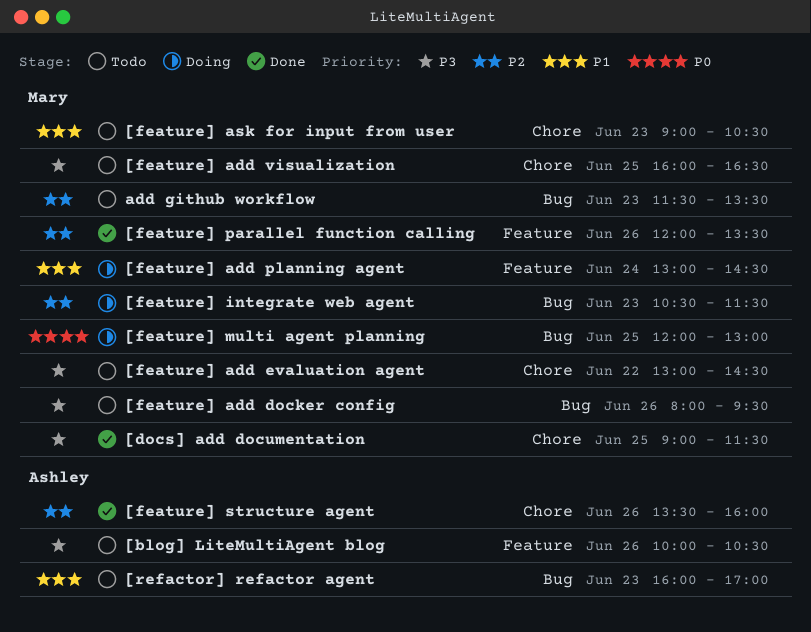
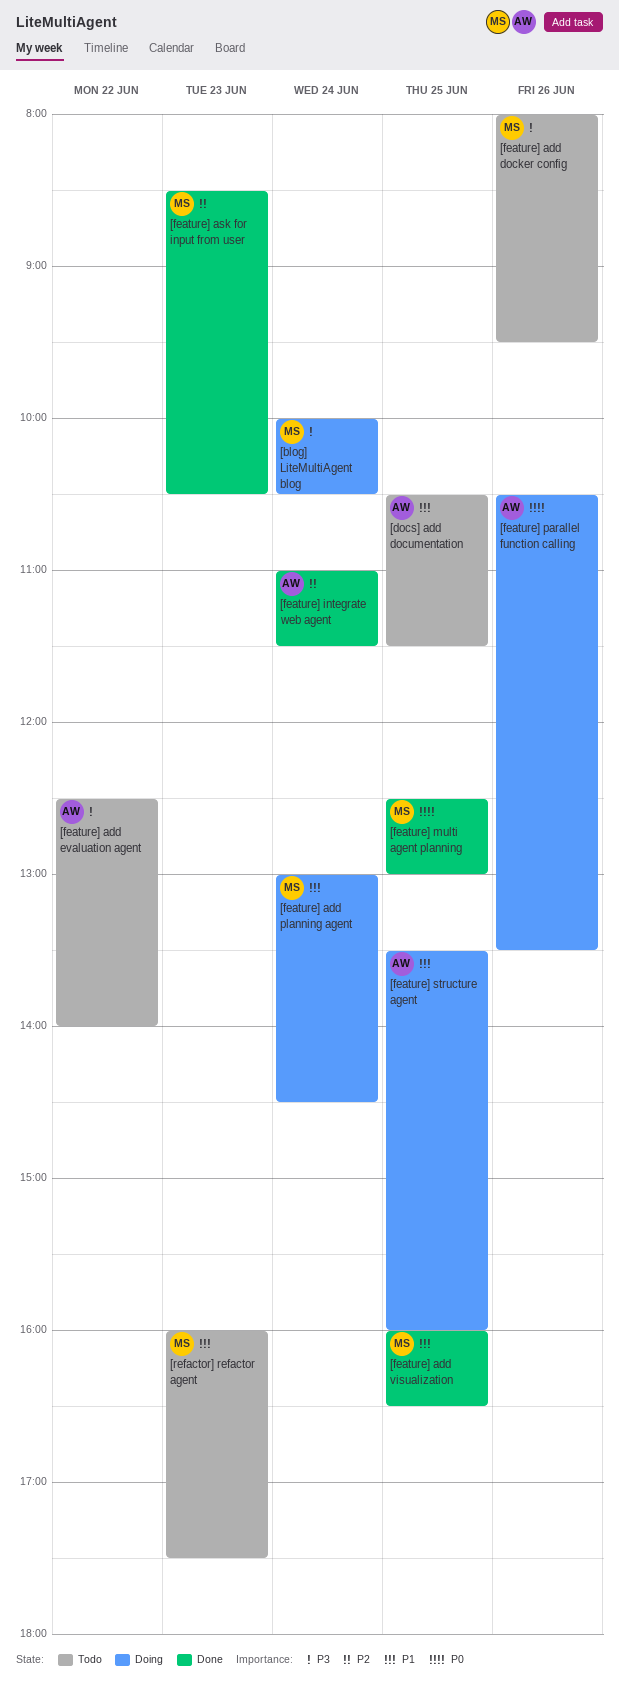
[blog] LiteMultiAgent blog, status: Todo -> Doing
[blog] LiteMultiAgent blog, owner: Ashley -> Mary
[blog] LiteMultiAgent blog, day: Jun 26 -> Jun 24
[docs] add documentation, status: Done -> Todo
[docs] add documentation, owner: Mary -> Ashley
[docs] add documentation, priority: P3 -> P1
[docs] add documentation, begins: 09:00 -> 10:30
[feature] add evaluation agent, owner: Mary -> Ashley
[feature] add evaluation agent, begins: 13:00 -> 12:30
[feature] add evaluation agent, ends: 14:30 -> 14:00
[feature] add visualization, status: Todo -> Done
[feature] add visualization, priority: P3 -> P1
[feature] ask for input from user, status: Todo -> Done
[feature] ask for input from user, priority: P1 -> P2
[feature] ask for input from user, begins: 09:00 -> 08:30
[feature] integrate web agent, status: Doing -> Done
[feature] integrate web agent, owner: Mary -> Ashley
[feature] integrate web agent, day: Jun 23 -> Jun 24
[feature] integrate web agent, begins: 10:30 -> 11:00
[feature] multi agent planning, status: Doing -> Done
[feature] multi agent planning, begins: 12:00 -> 12:30
[feature] parallel function calling, status: Done -> Doing
[feature] parallel function calling, owner: Mary -> Ashley
[feature] parallel function calling, priority: P2 -> P0
[feature] parallel function calling, begins: 12:00 -> 10:30
[feature] structure agent, status: Done -> Doing
[feature] structure agent, priority: P2 -> P1
[feature] structure agent, day: Jun 26 -> Jun 25
[refactor] refactor agent, owner: Ashley -> Mary
[refactor] refactor agent, ends: 17:00 -> 17:30
add github workflow: present -> none

